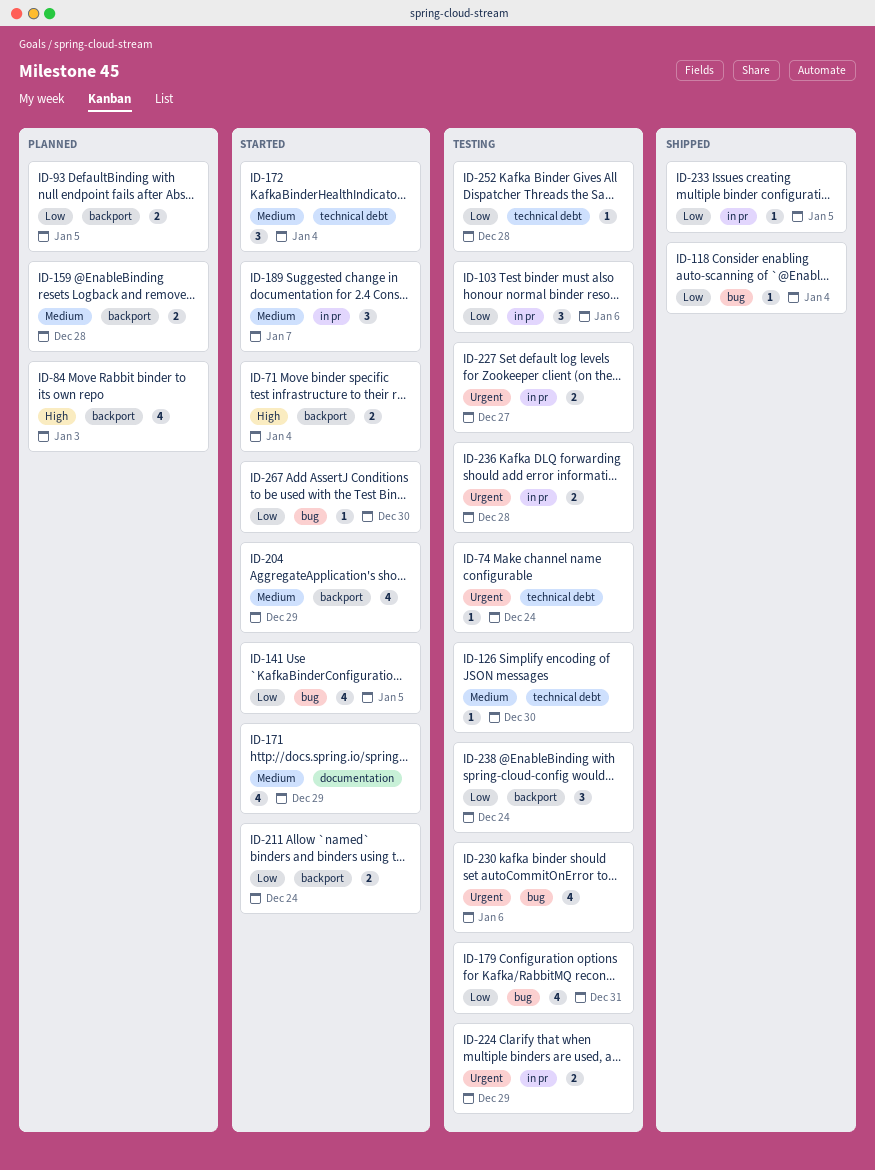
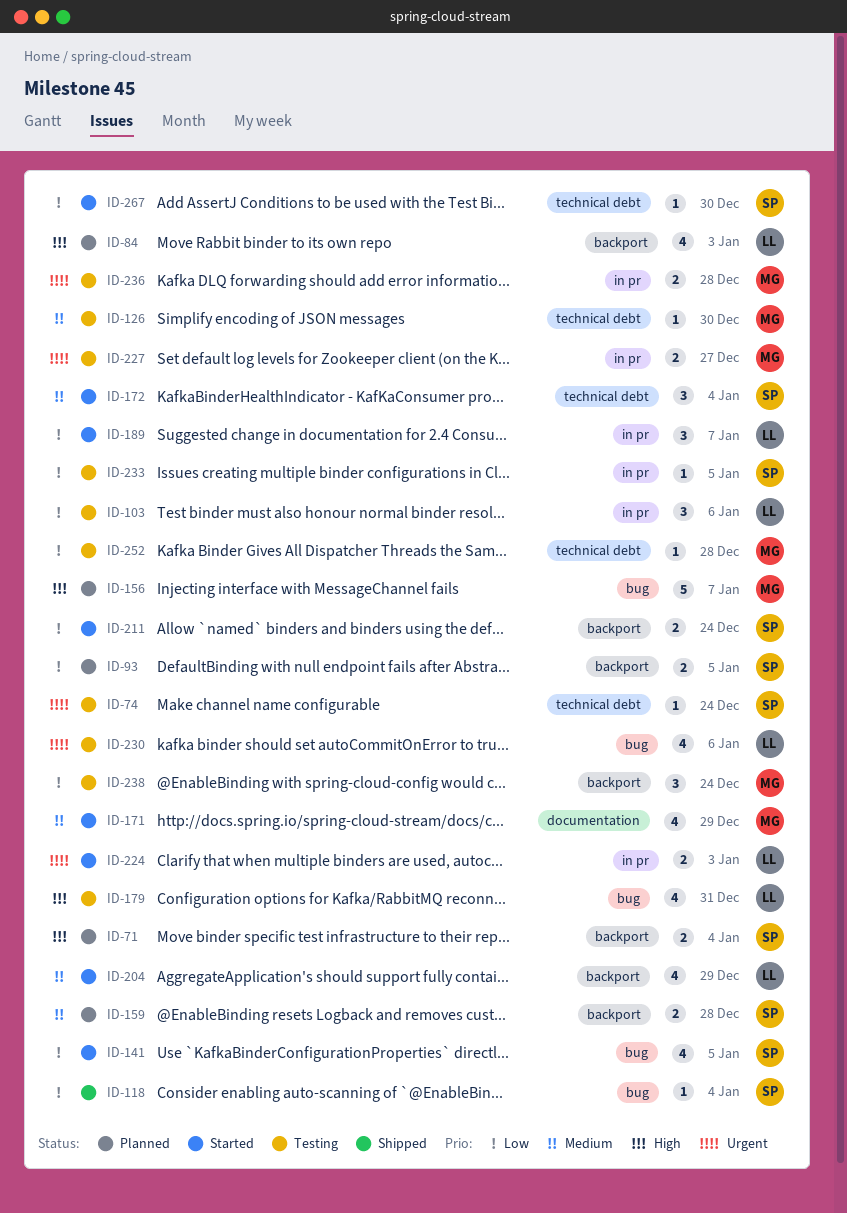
ID-71, status: Started -> Planned
ID-156: none -> present
ID-179, priority: Low -> High
ID-189, priority: Medium -> Low
ID-224, status: Testing -> Started
ID-224, due: Dec 29 -> Jan 3
ID-233, status: Shipped -> Testing
ID-267, label: bug -> technical debt

